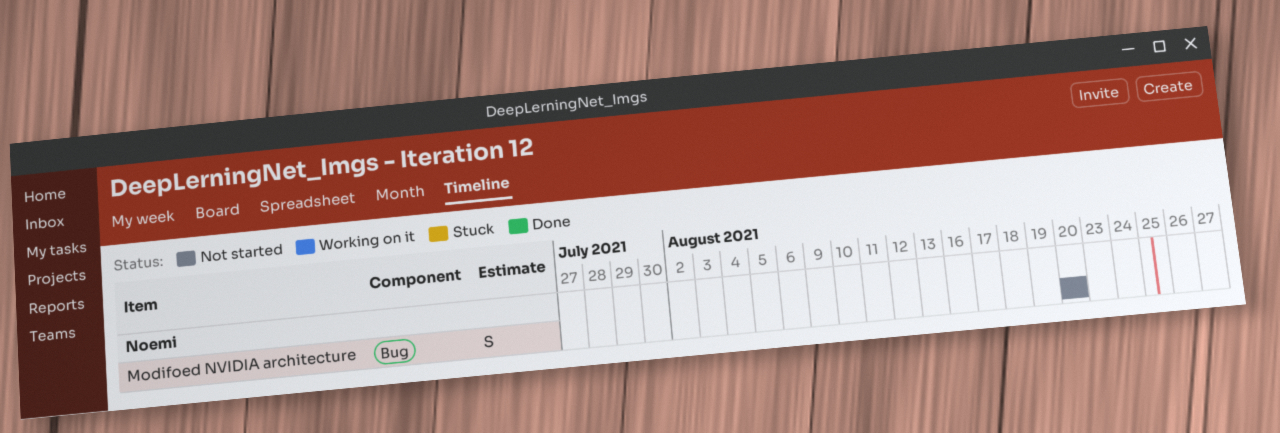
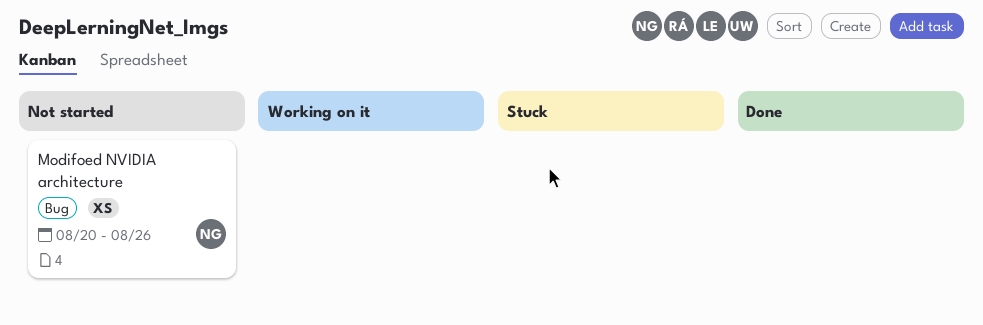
Modifoed NVIDIA architecture, estimate: S -> XS
Modifoed NVIDIA architecture, due: Aug 20 -> Aug 26

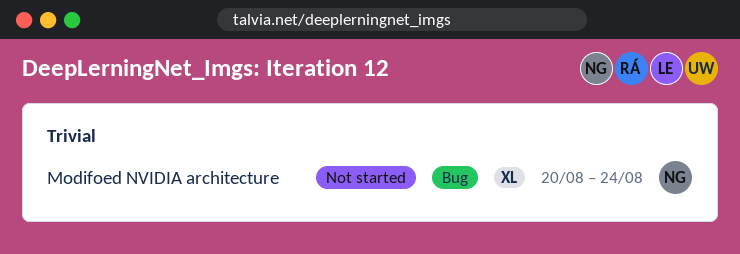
Modifoed NVIDIA architecture, estimate: XS -> XL
Modifoed NVIDIA architecture, due: Aug 26 -> Aug 24

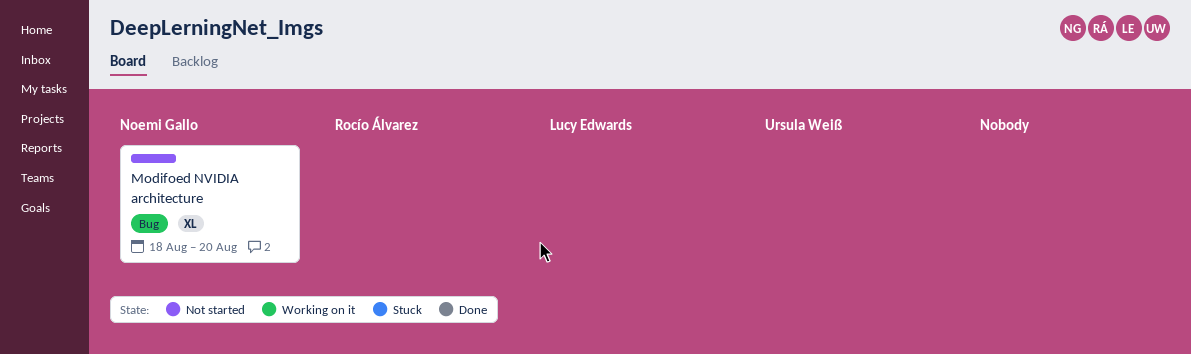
Modifoed NVIDIA architecture, start: Aug 20 -> Aug 18
Modifoed NVIDIA architecture, due: Aug 24 -> Aug 20

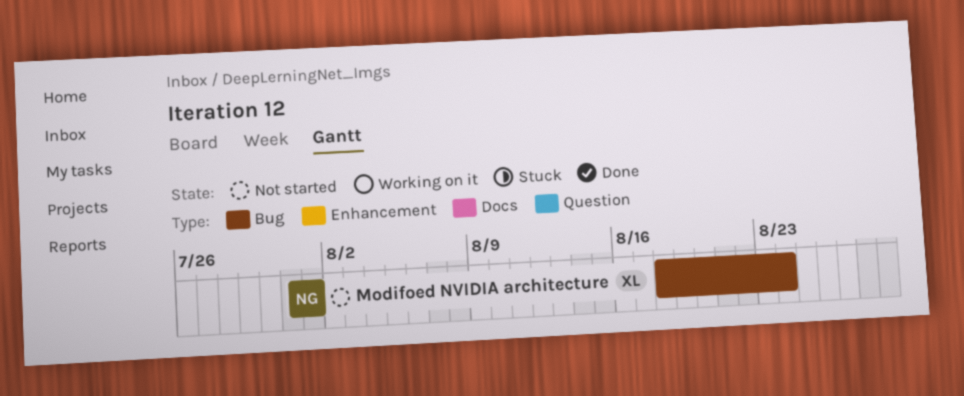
Modifoed NVIDIA architecture, due: Aug 20 -> Aug 24

